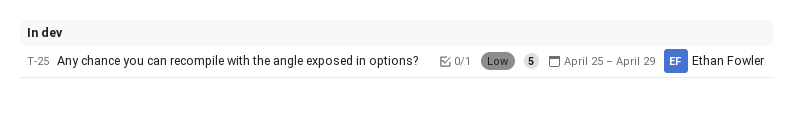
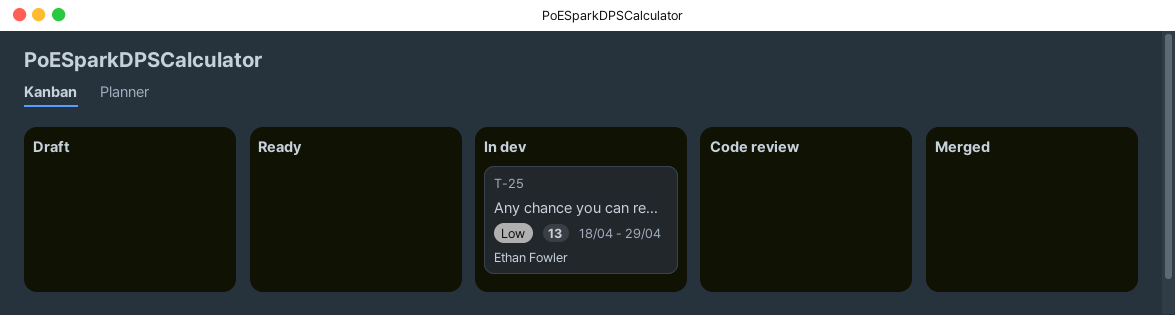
T-25, estimate: 5 -> 13
T-25, start: Apr 25 -> Apr 18

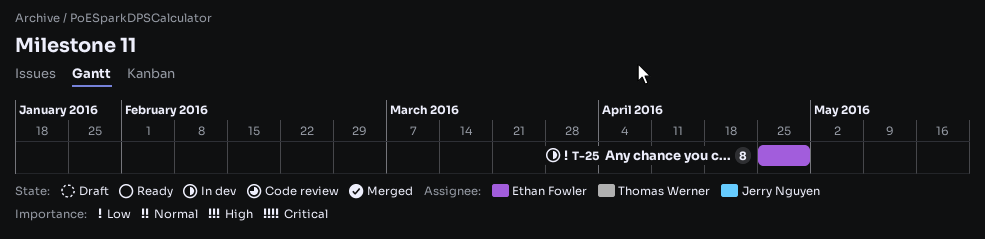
T-25, estimate: 13 -> 8
T-25, start: Apr 18 -> Apr 25

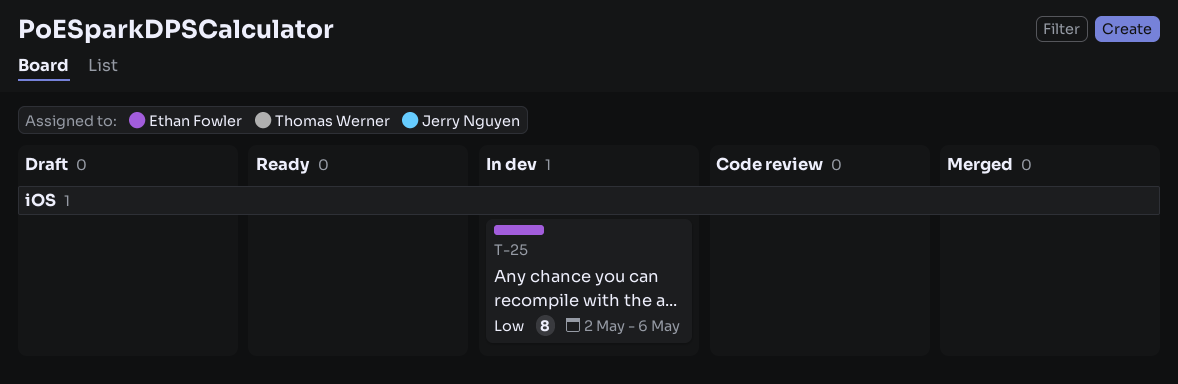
T-25, start: Apr 25 -> May 2
T-25, due: Apr 29 -> May 6

